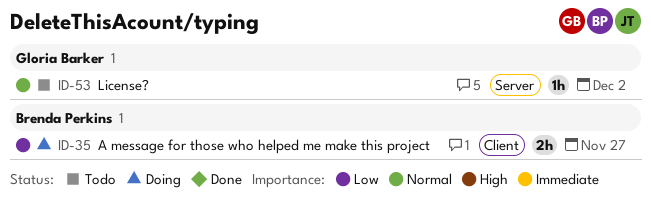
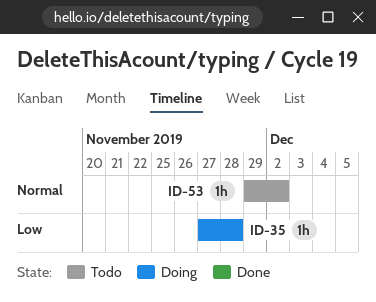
ID-35, estimate: 2h -> 1h
ID-35, due: Nov 27 -> Nov 28

